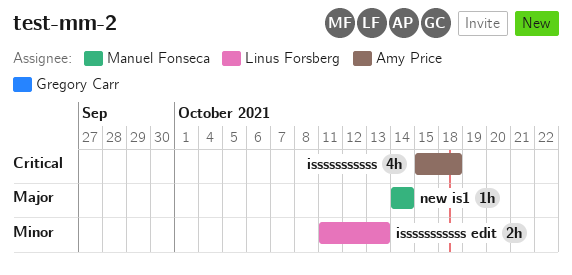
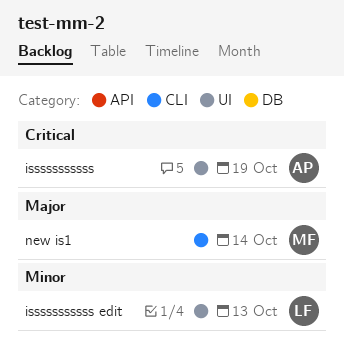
isssssssssss, due: Oct 18 -> Oct 19

